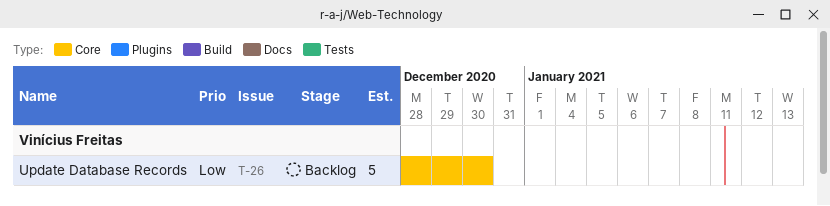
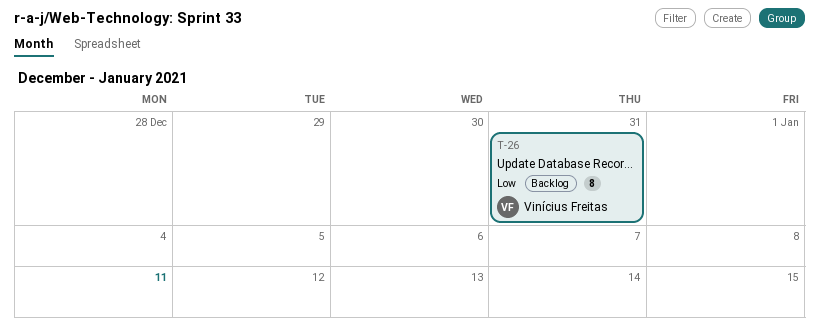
T-26, estimate: 5 -> 8
T-26, due: Dec 30 -> Dec 31

